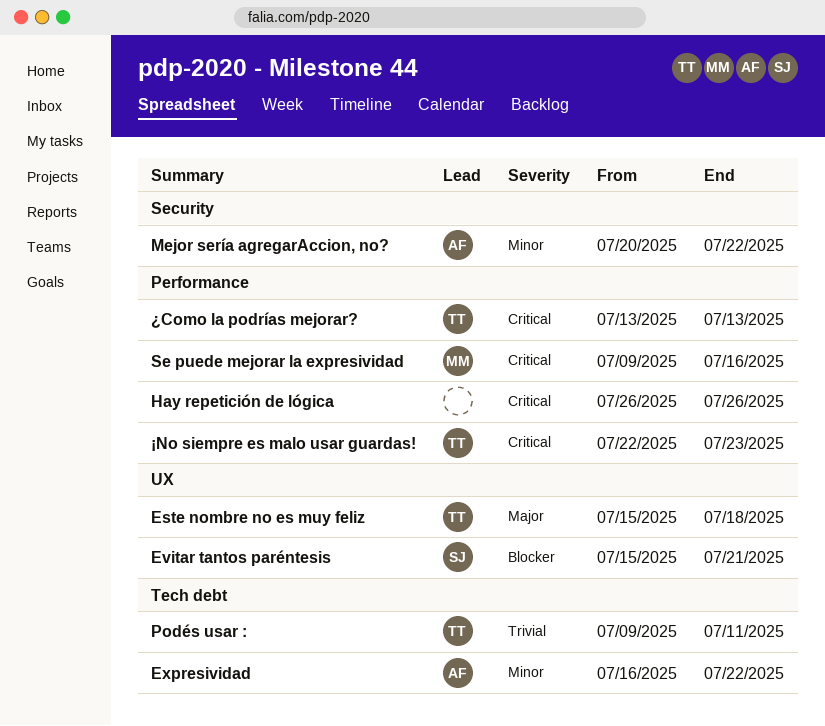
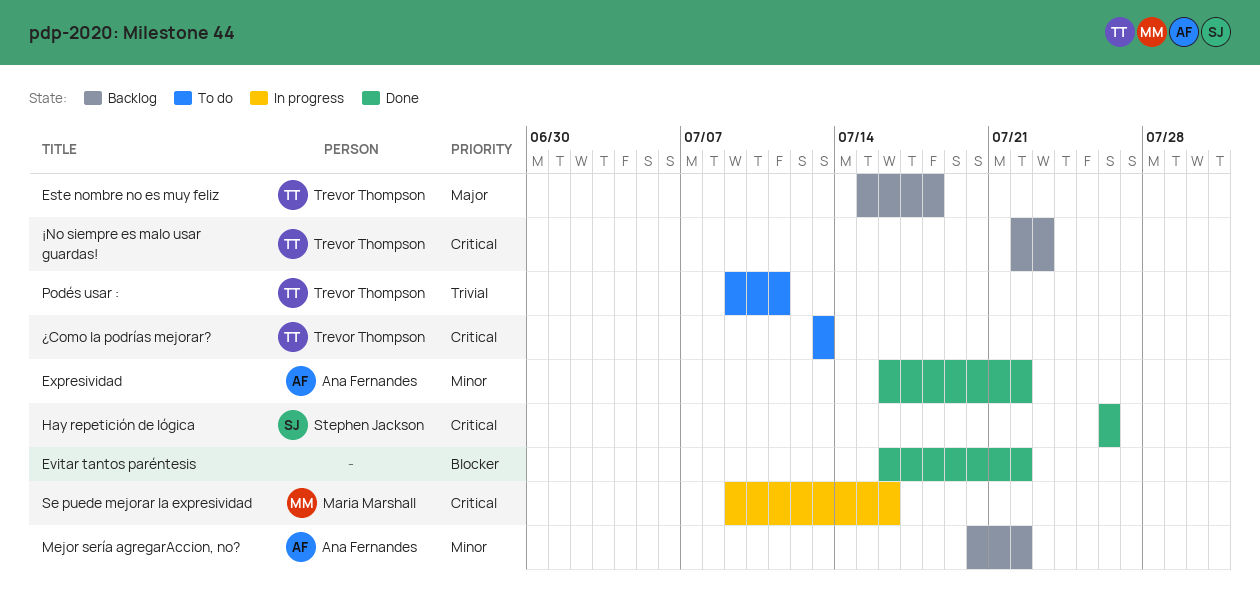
Evitar tantos paréntesis, owner: Stephen Jackson -> none
Evitar tantos paréntesis, start: Jul 15 -> Jul 16
Evitar tantos paréntesis, due: Jul 21 -> Jul 22
Hay repetición de lógica, owner: none -> Stephen Jackson

